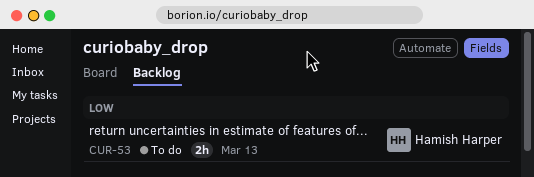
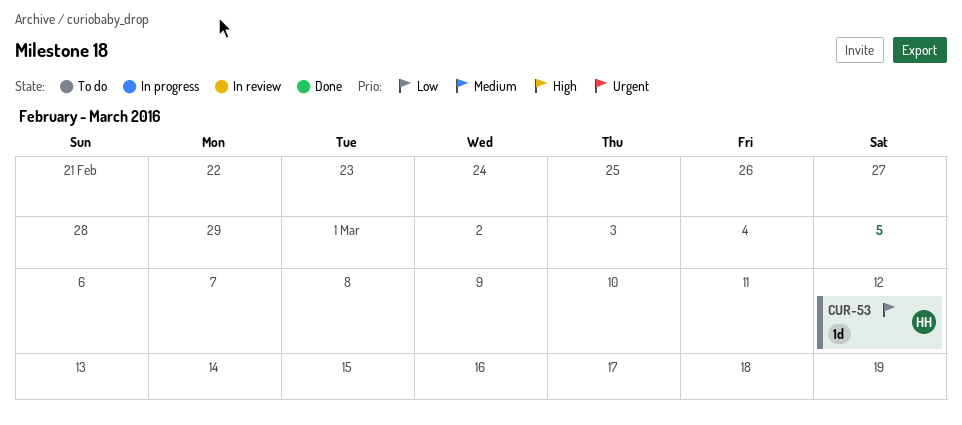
CUR-53, estimate: 2h -> 1d
CUR-53, due: Mar 13 -> Mar 12

